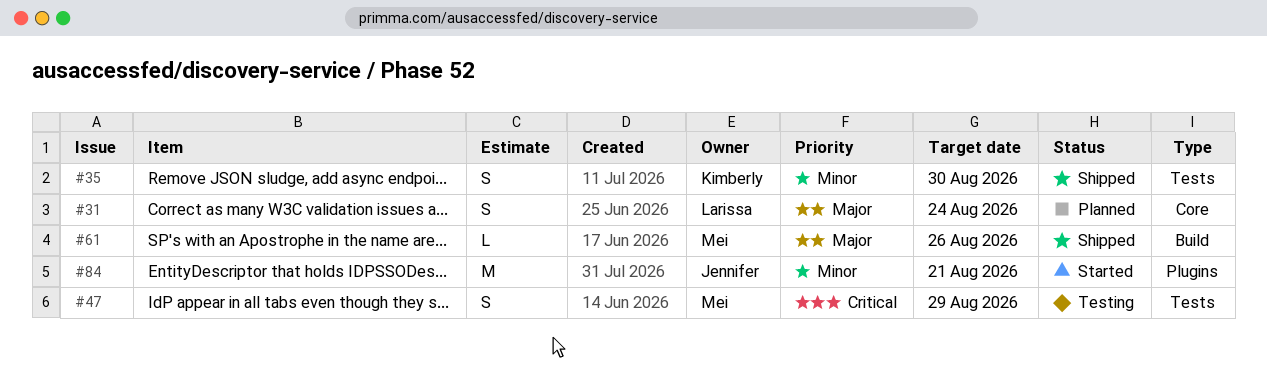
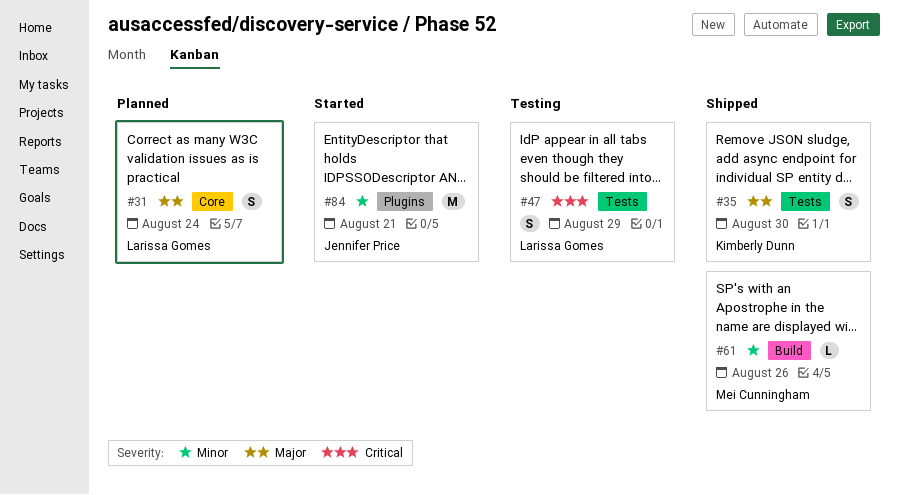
#35, priority: Minor -> Major
#47, owner: Mei Cunningham -> Larissa Gomes
#61, priority: Major -> Minor

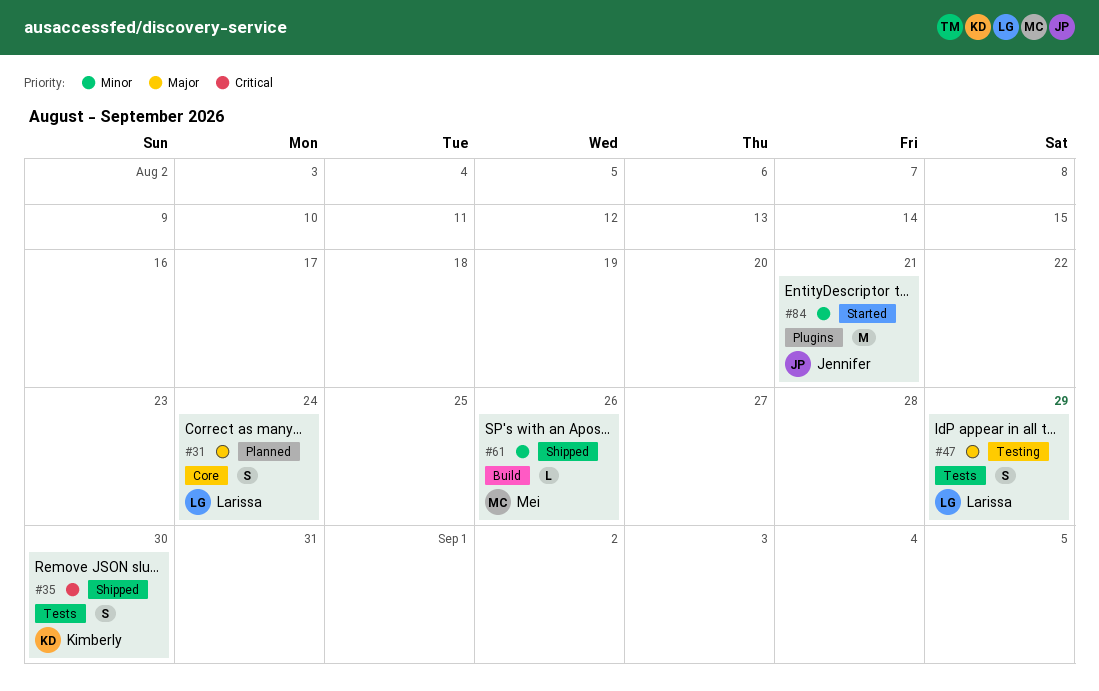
#35, priority: Major -> Critical
#47, priority: Critical -> Major

